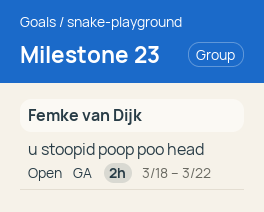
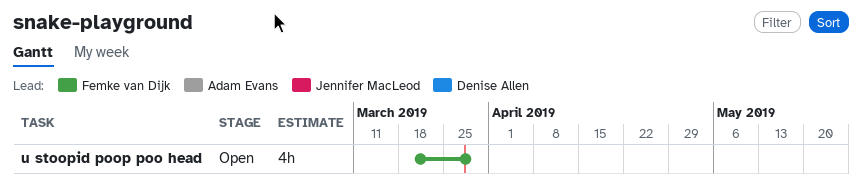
u stoopid poop poo head, estimate: 2h -> 4h
u stoopid poop poo head, due: Mar 22 -> Mar 29

